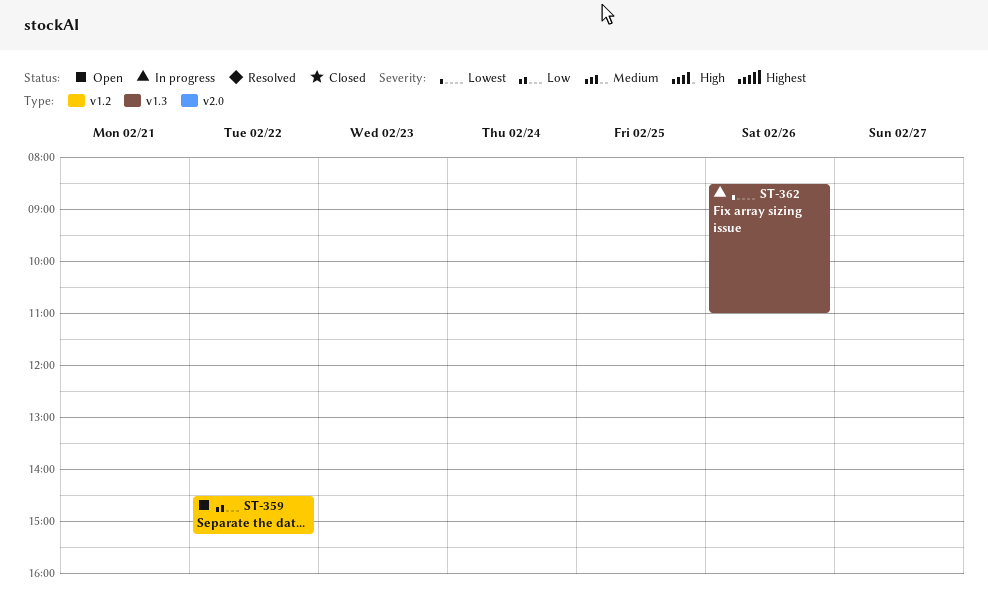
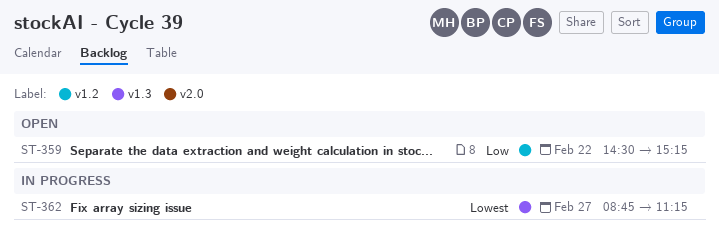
ST-362, day: Feb 26 -> Feb 27
ST-362, begins: 08:30 -> 08:45
ST-362, ends: 11:00 -> 11:15

